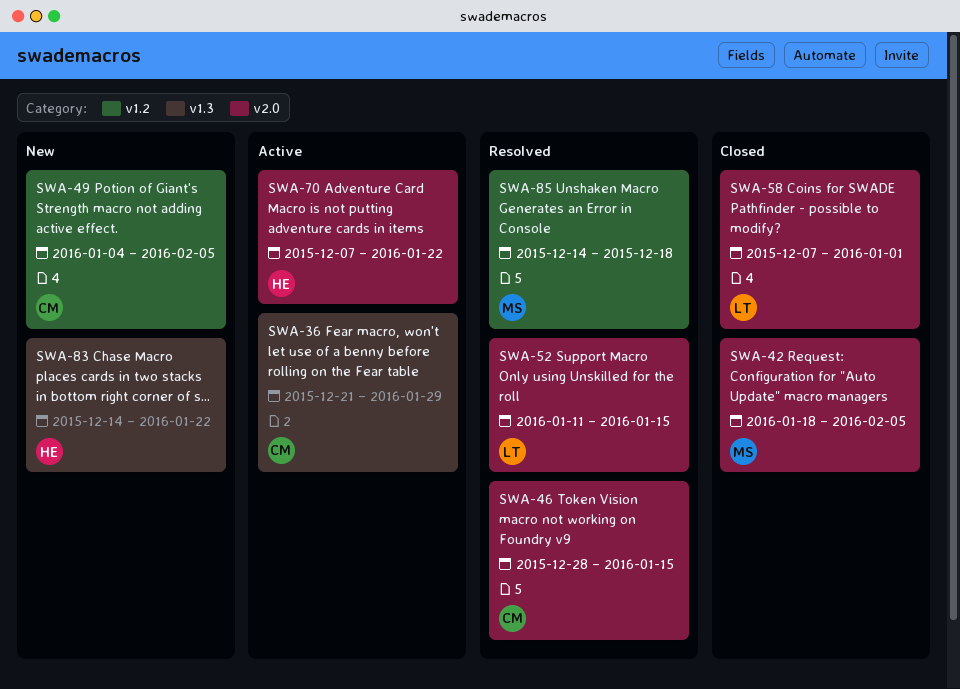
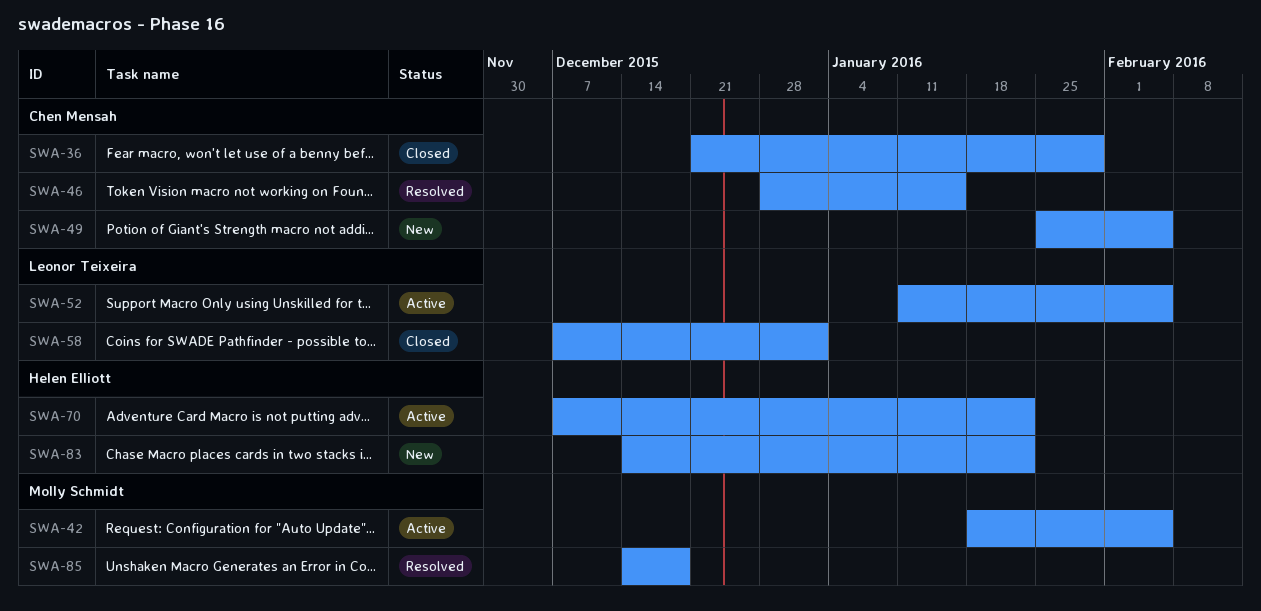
SWA-36, status: Active -> Closed
SWA-42, status: Closed -> Active
SWA-49, start: Jan 4 -> Jan 25
SWA-52, status: Resolved -> Active
SWA-52, due: Jan 15 -> Feb 5

